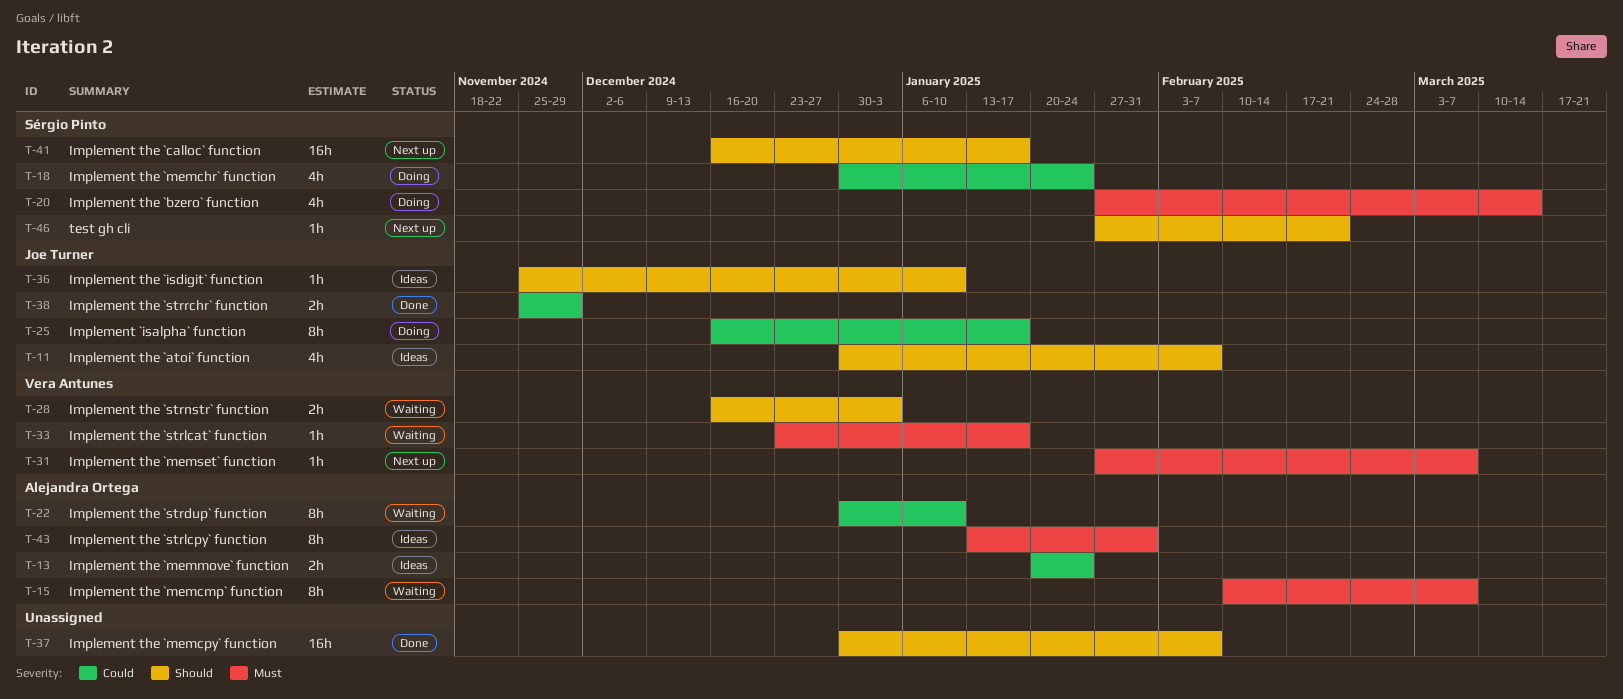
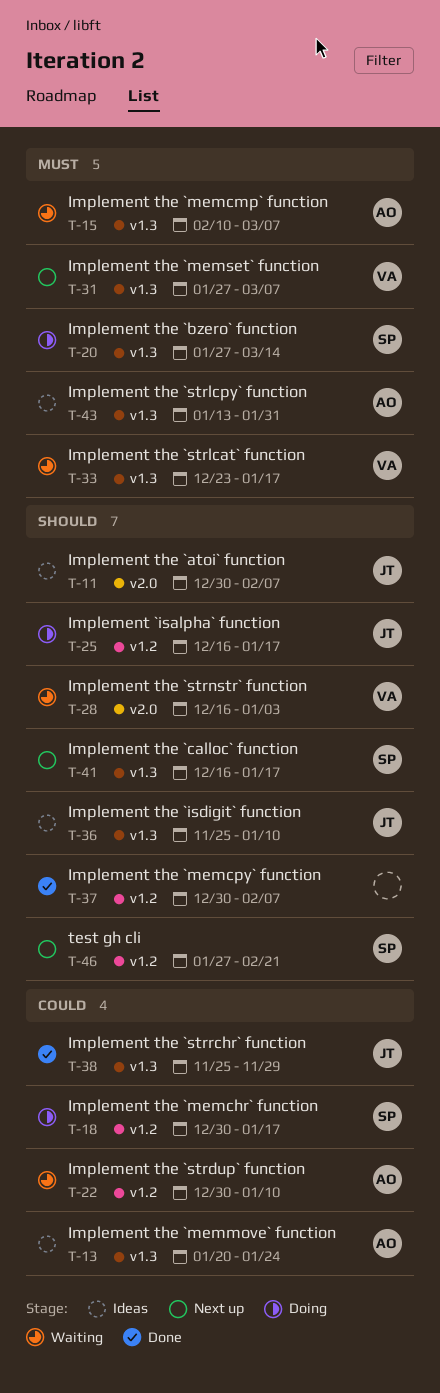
T-18, due: Jan 24 -> Jan 17
T-25, priority: Could -> Should

